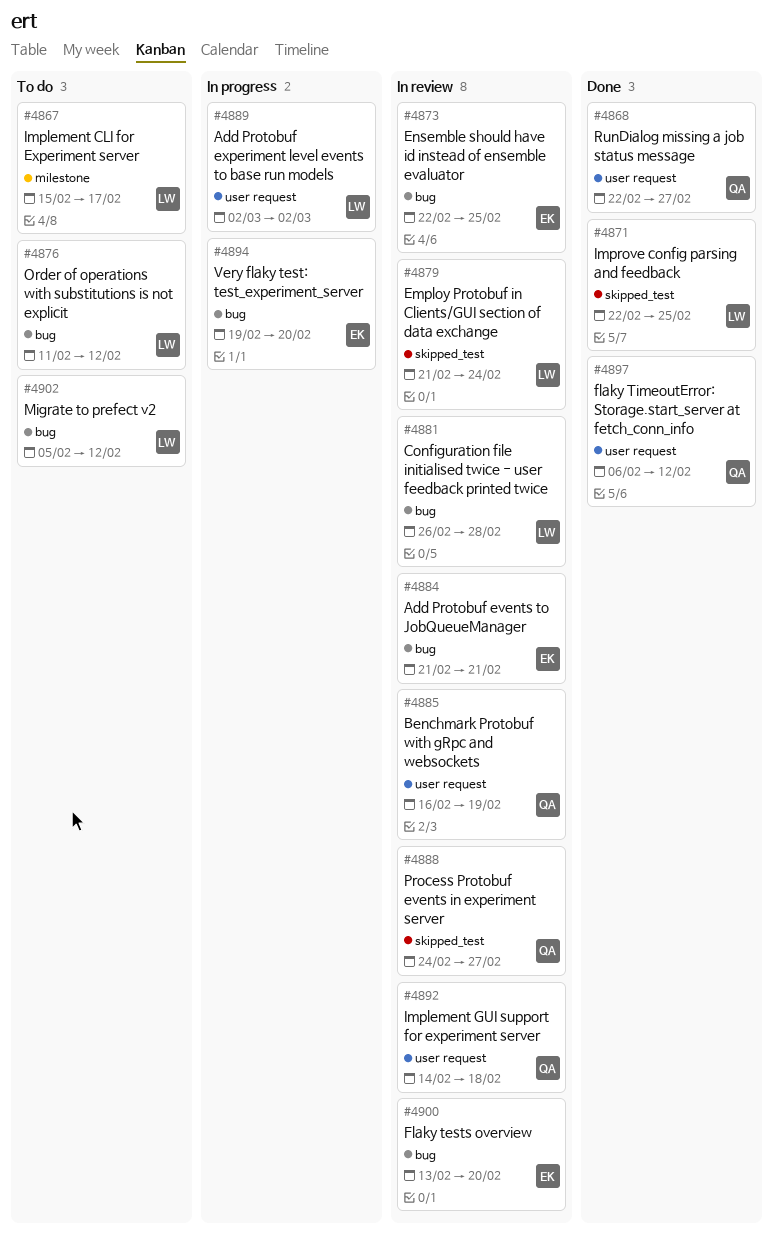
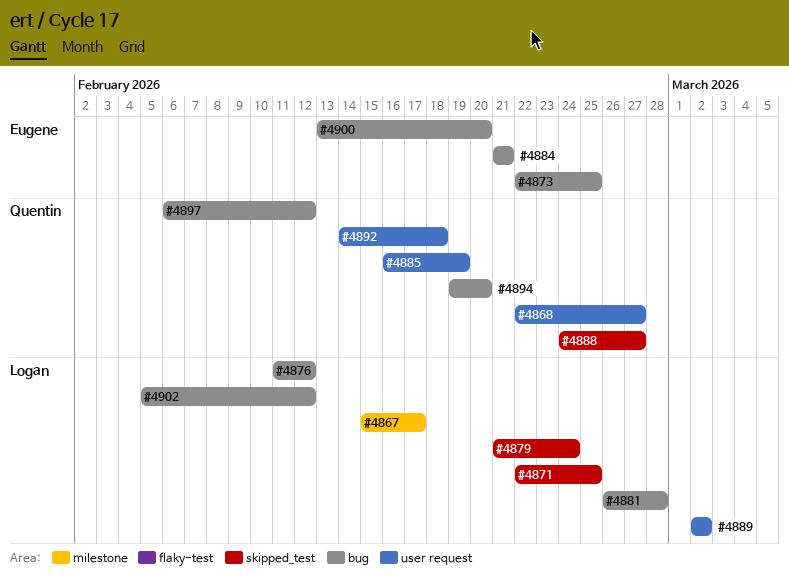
#4894, owner: Eugene -> Quentin
#4897, label: user request -> bug

